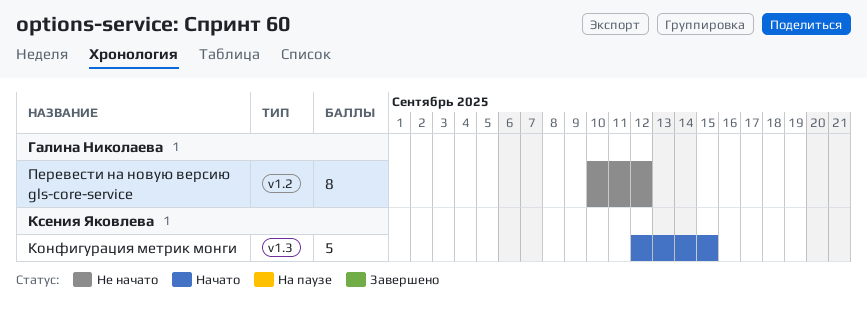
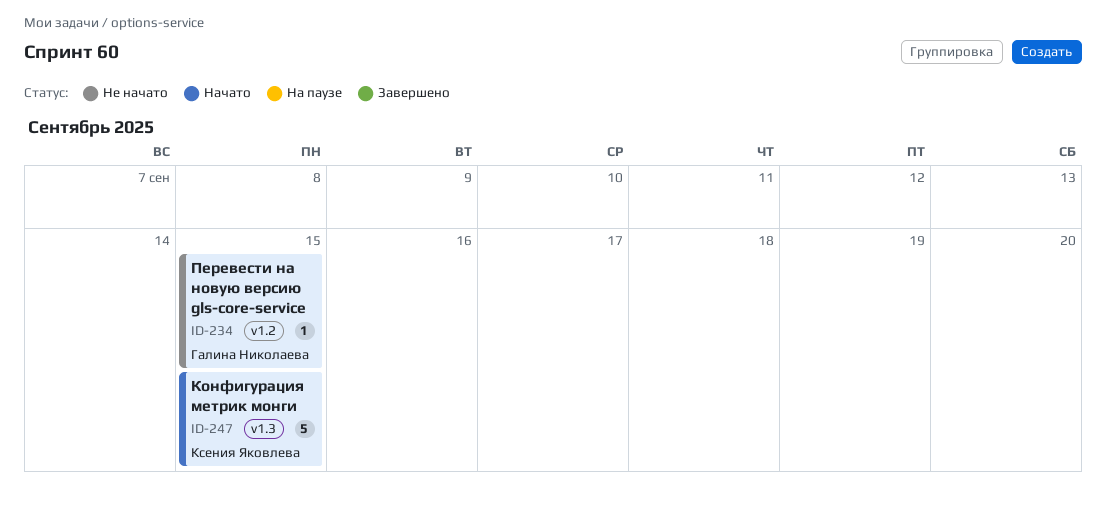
Перевести на новую версию gls-core-service, estimate: 8 -> 1
Перевести на новую версию gls-core-service, due: Sep 12 -> Sep 15

